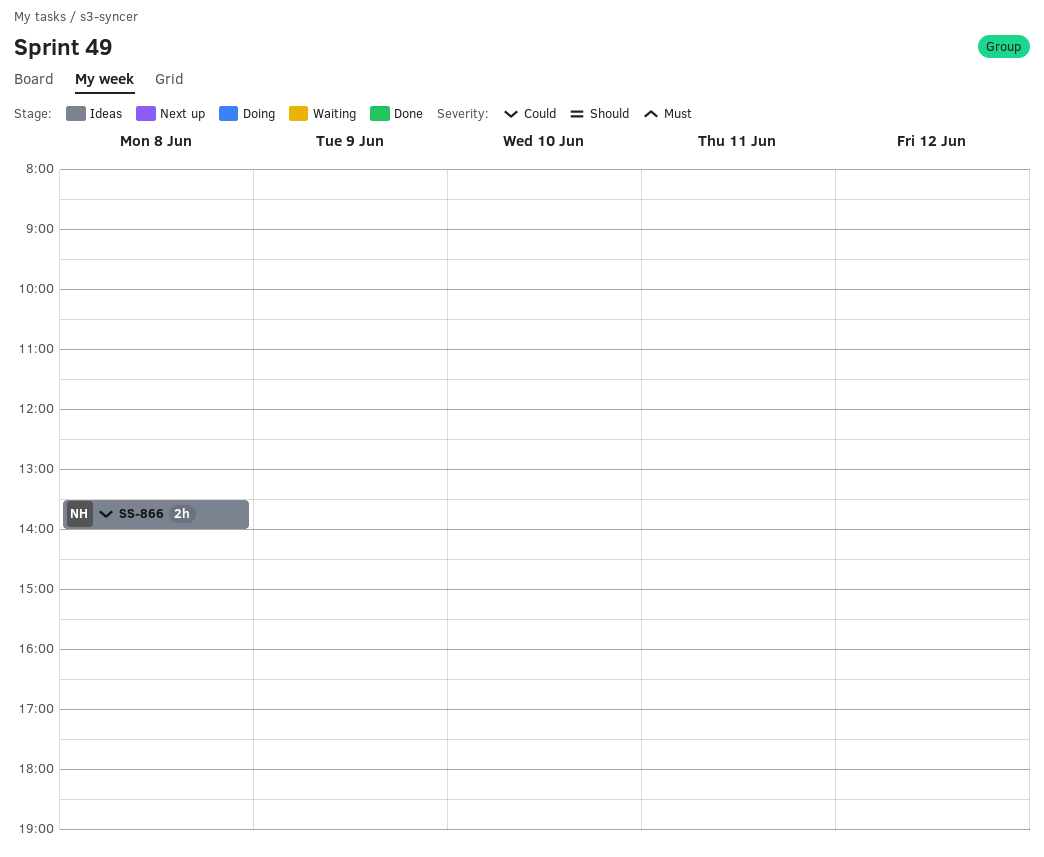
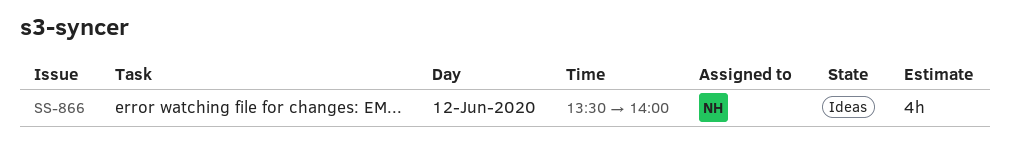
SS-866, estimate: 2h -> 4h
SS-866, day: Jun 8 -> Jun 12

